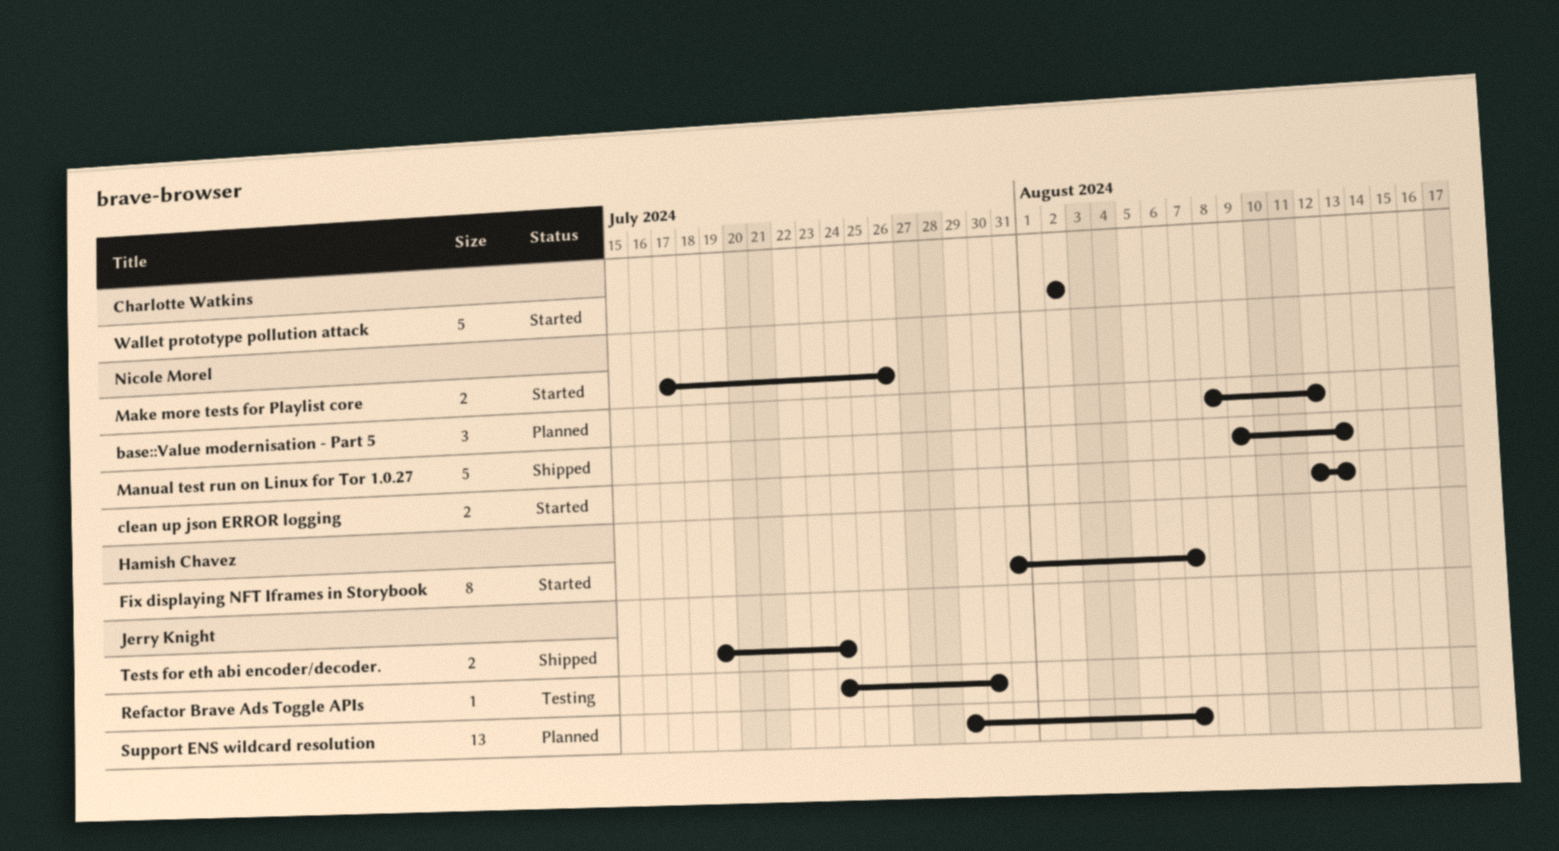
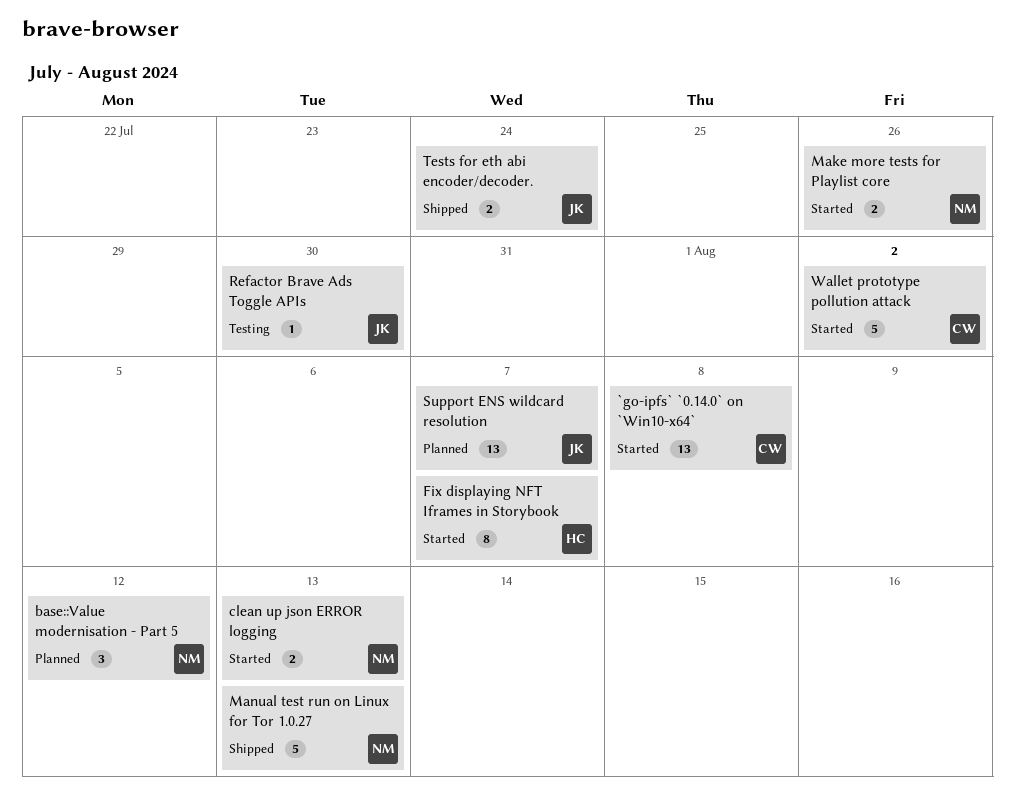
`go-ipfs` `0.14.0` on `Win10-x64`: none -> present

